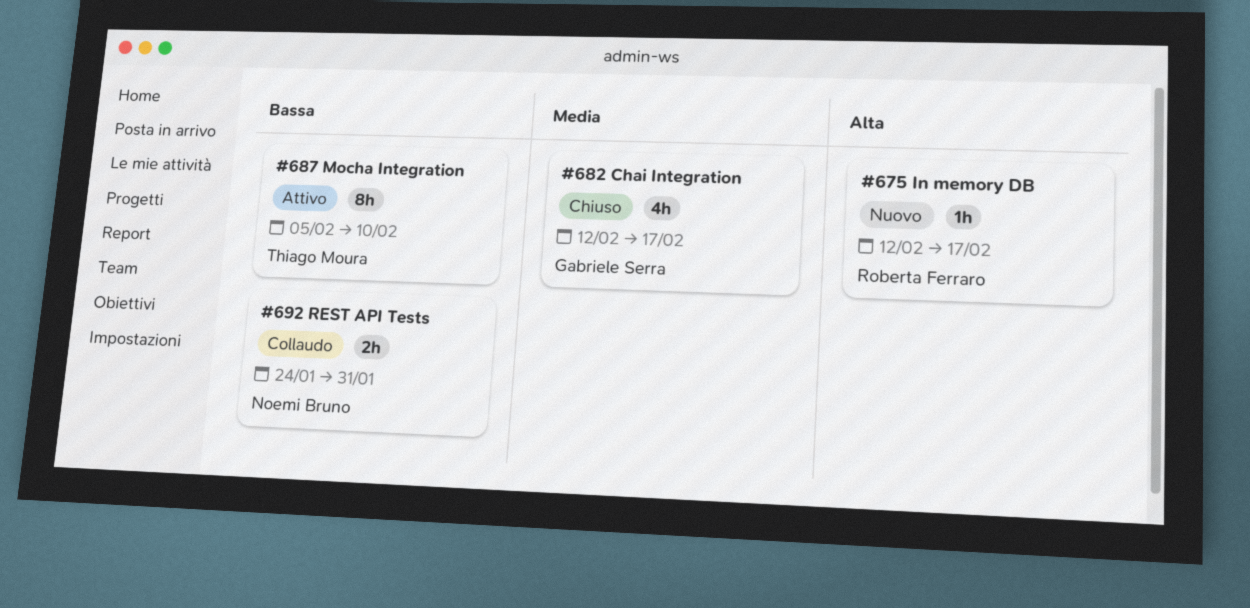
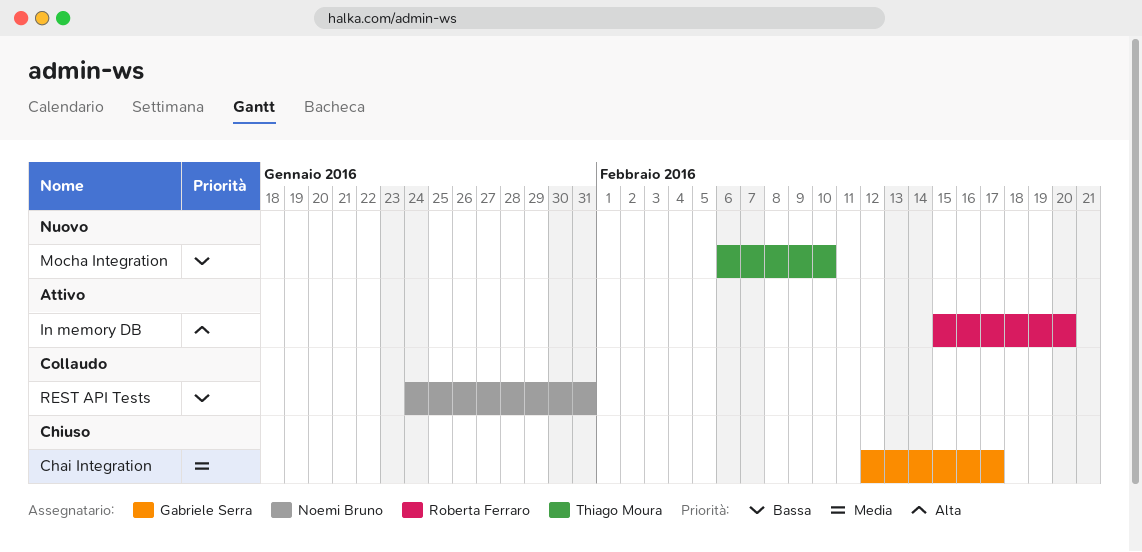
In memory DB, status: Nuovo -> Attivo
In memory DB, start: Feb 12 -> Feb 15
In memory DB, due: Feb 17 -> Feb 20
Mocha Integration, status: Attivo -> Nuovo
Mocha Integration, start: Feb 5 -> Feb 6

